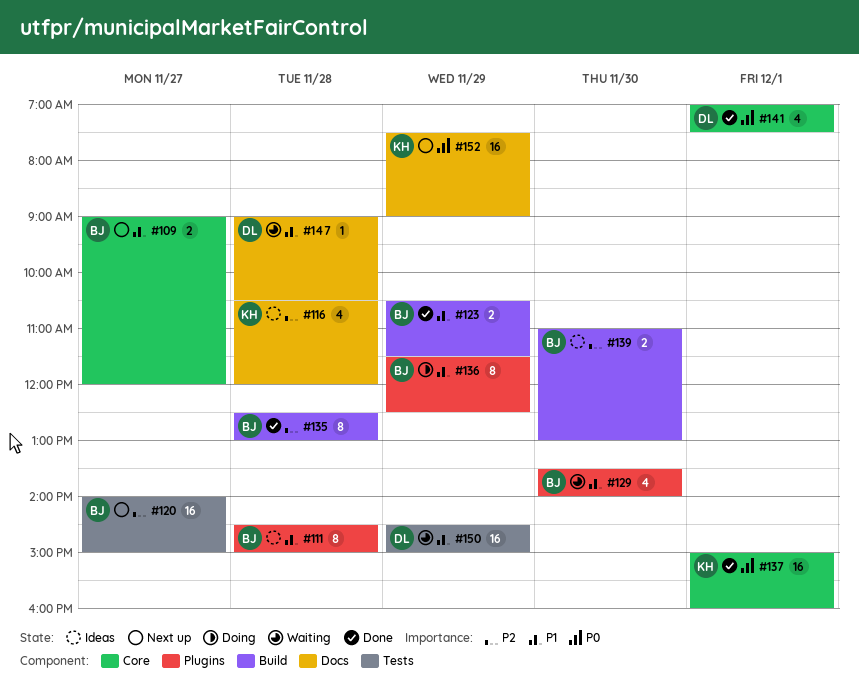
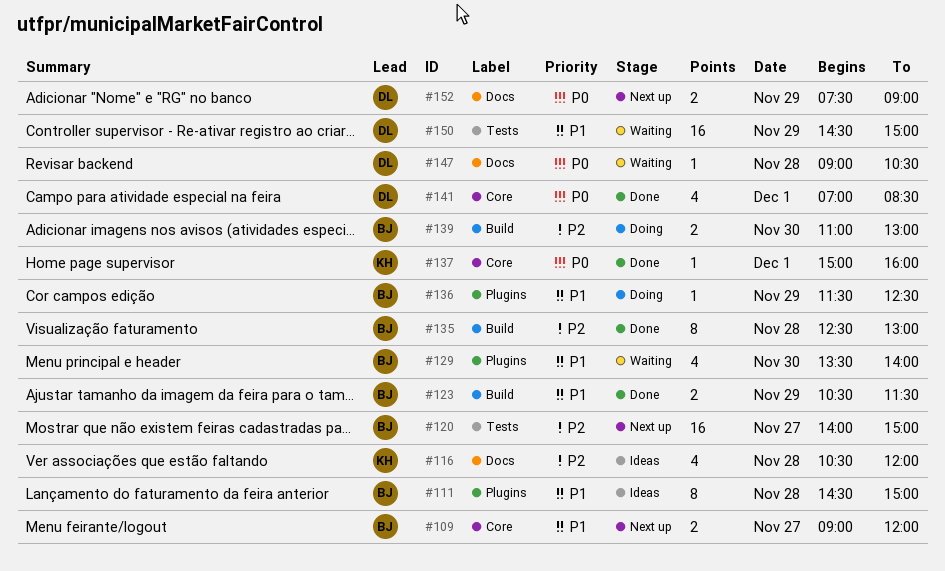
#136, estimate: 8 -> 1
#137, estimate: 16 -> 1
#139, status: Ideas -> Doing
#141, ends: 07:30 -> 08:30
#147, priority: P1 -> P0
#152, owner: KH -> DL
#152, estimate: 16 -> 2

